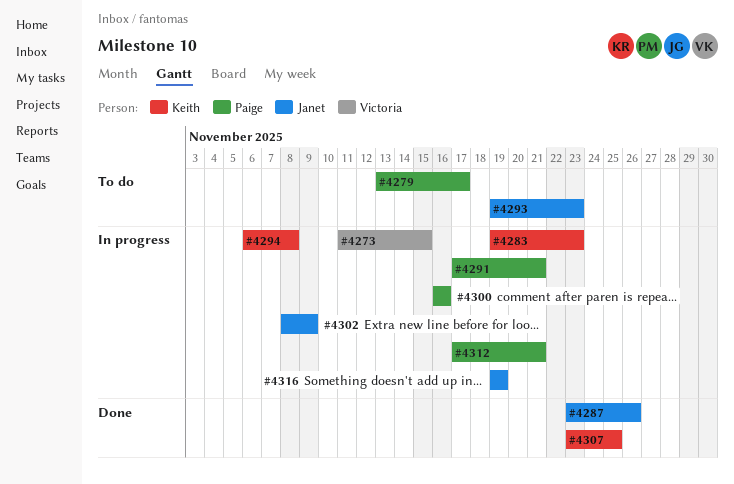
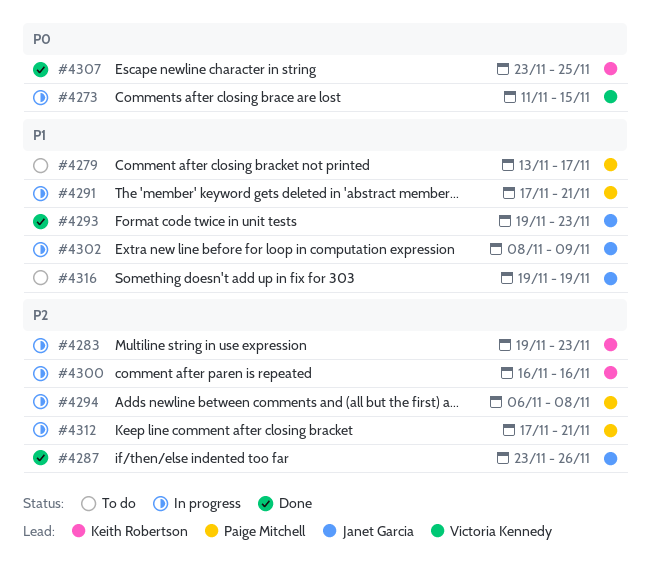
#4293, status: To do -> Done
#4294, owner: Keith Robertson -> Paige Mitchell
#4300, owner: Paige Mitchell -> Keith Robertson
#4316, status: In progress -> To do

